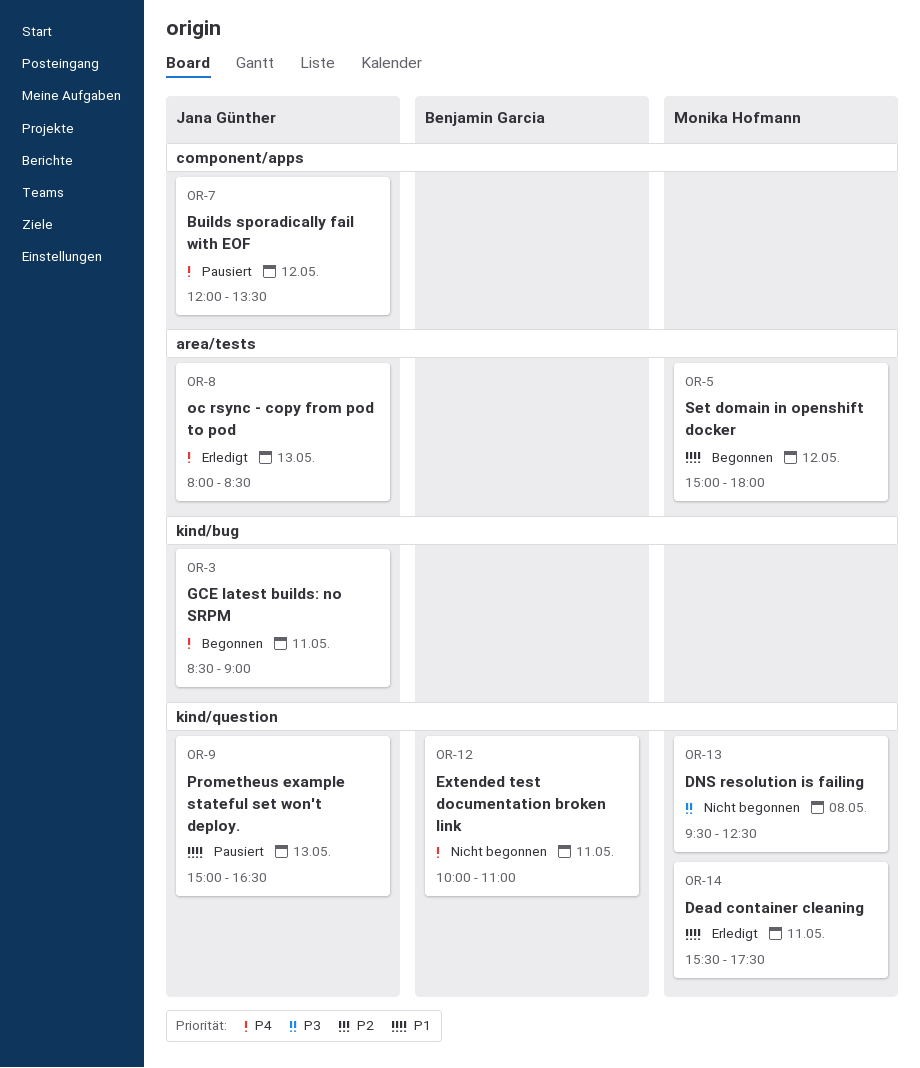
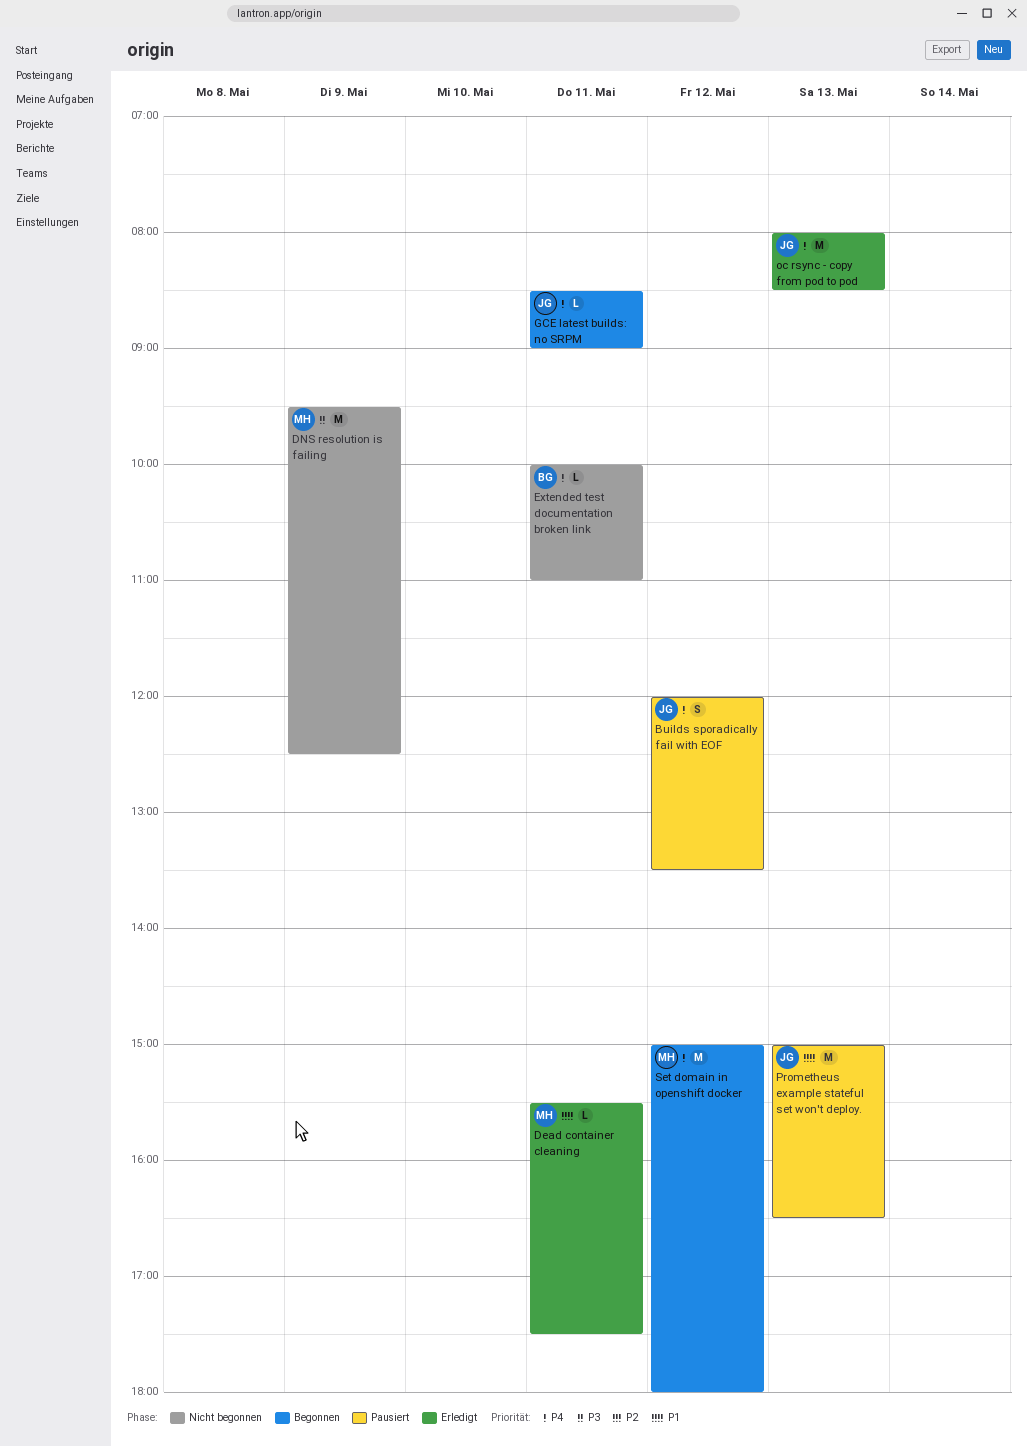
DNS resolution is failing, day: May 8 -> May 9
Set domain in openshift docker, priority: P1 -> P4

